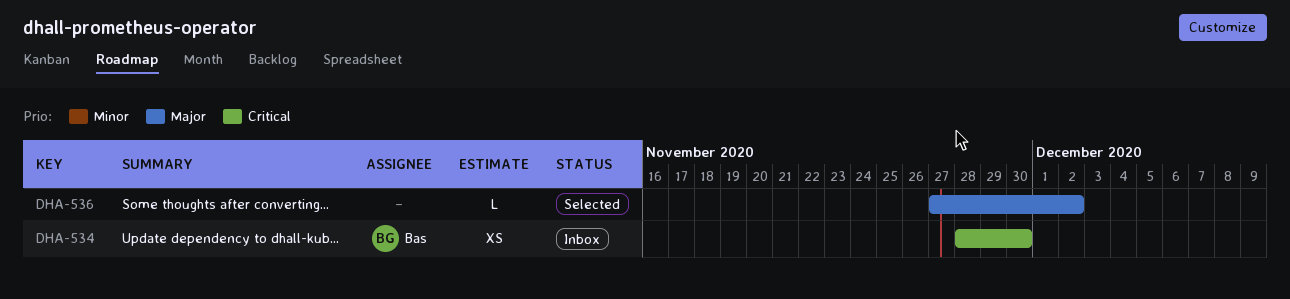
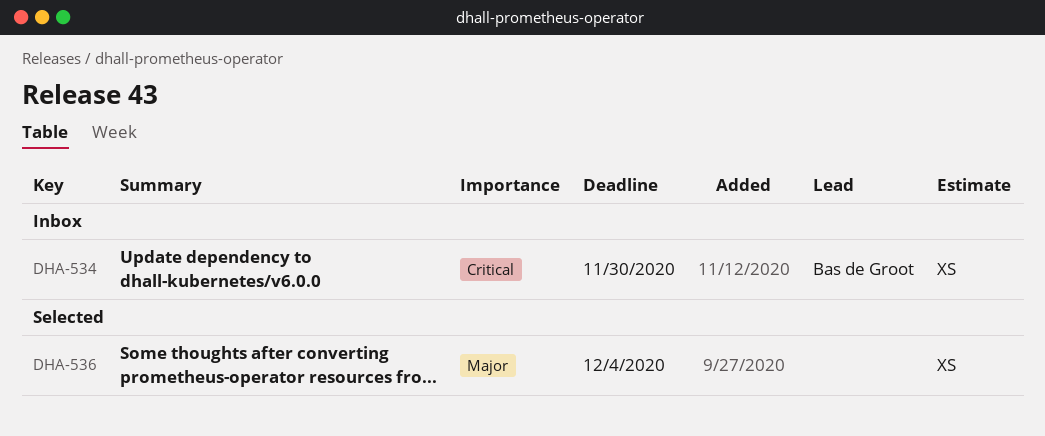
DHA-536, estimate: L -> XS
DHA-536, due: Dec 2 -> Dec 4

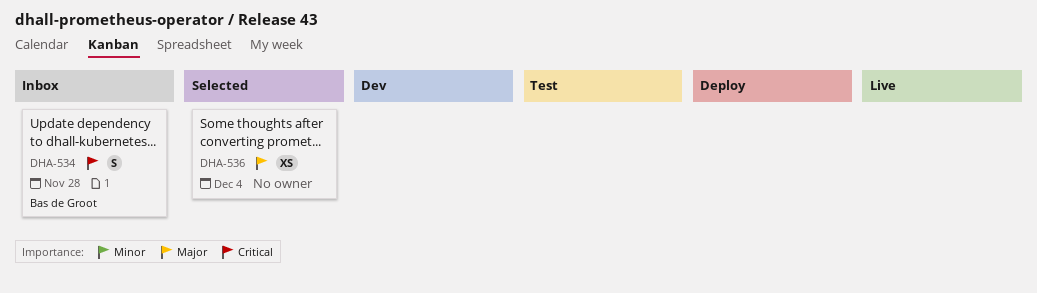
DHA-534, estimate: XS -> S
DHA-534, due: Nov 30 -> Nov 28

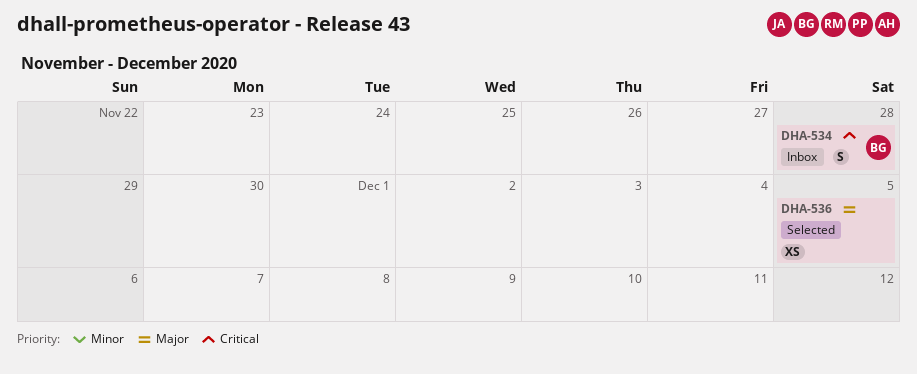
DHA-536, due: Dec 4 -> Dec 5

